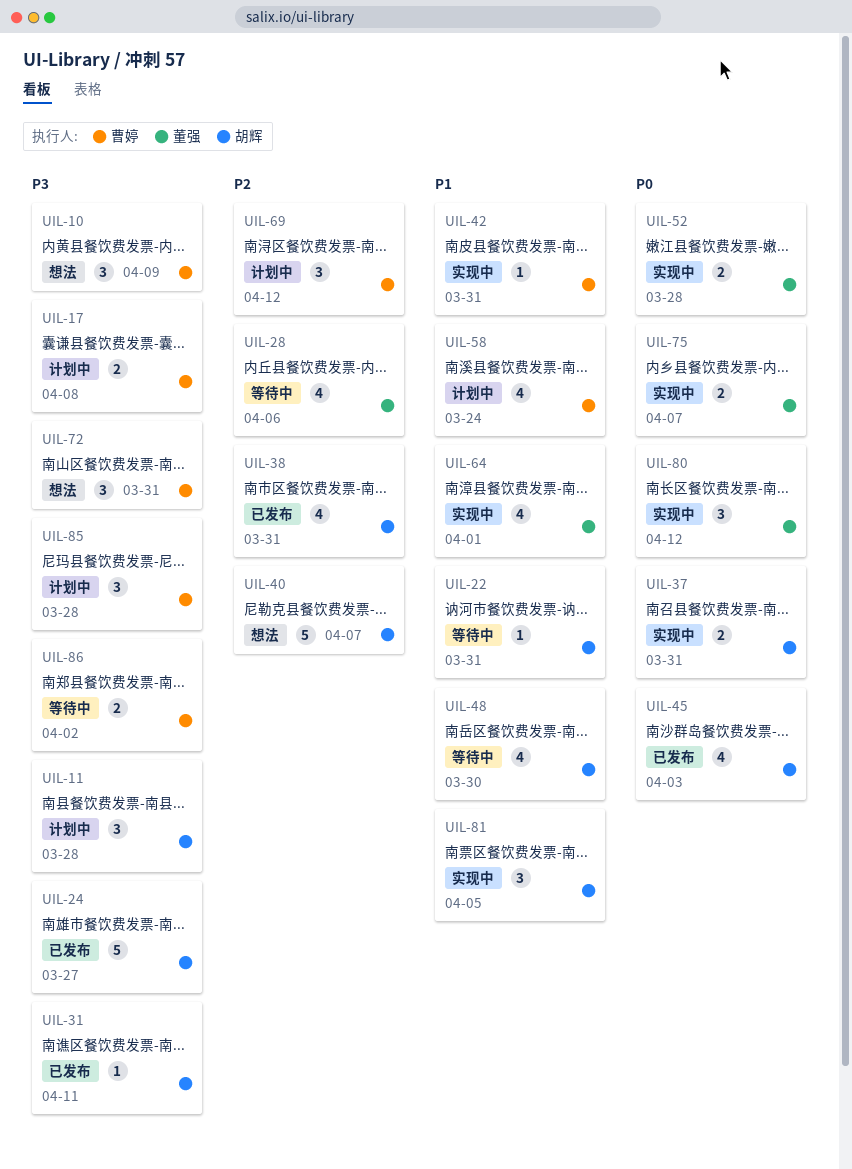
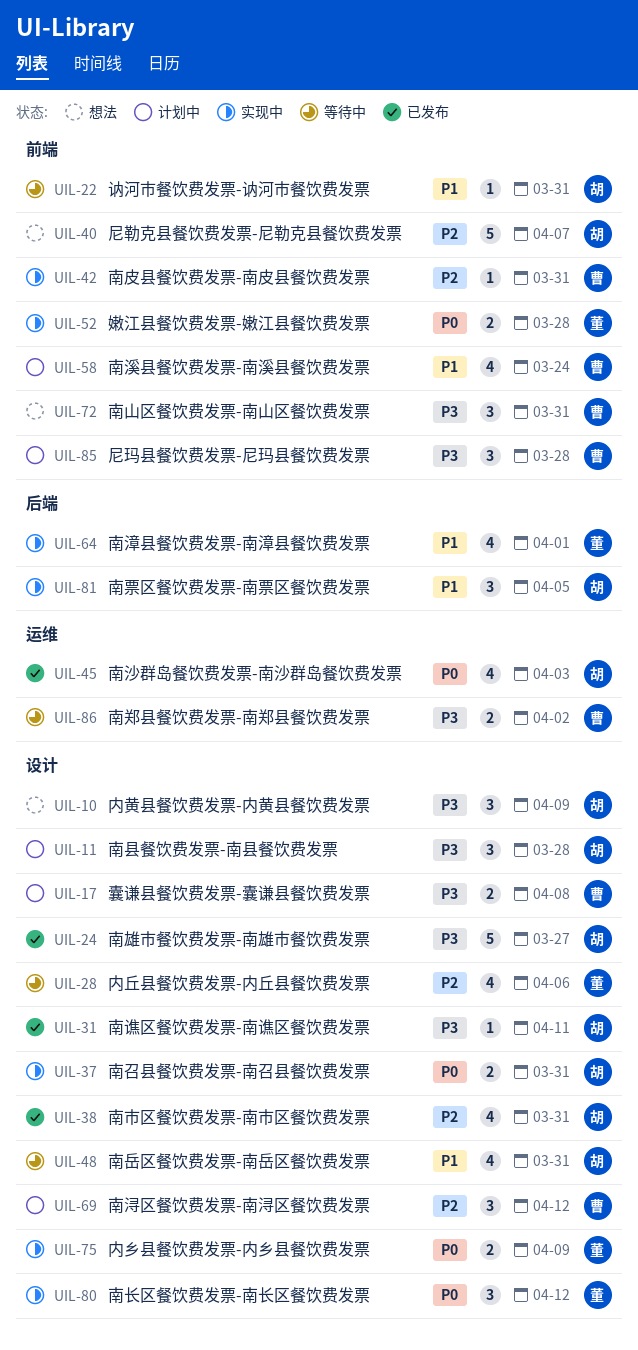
UIL-10, owner: 曹婷 -> 胡辉
UIL-42, priority: P1 -> P2
UIL-48, due: Mar 30 -> Mar 31
UIL-75, due: Apr 7 -> Apr 9

